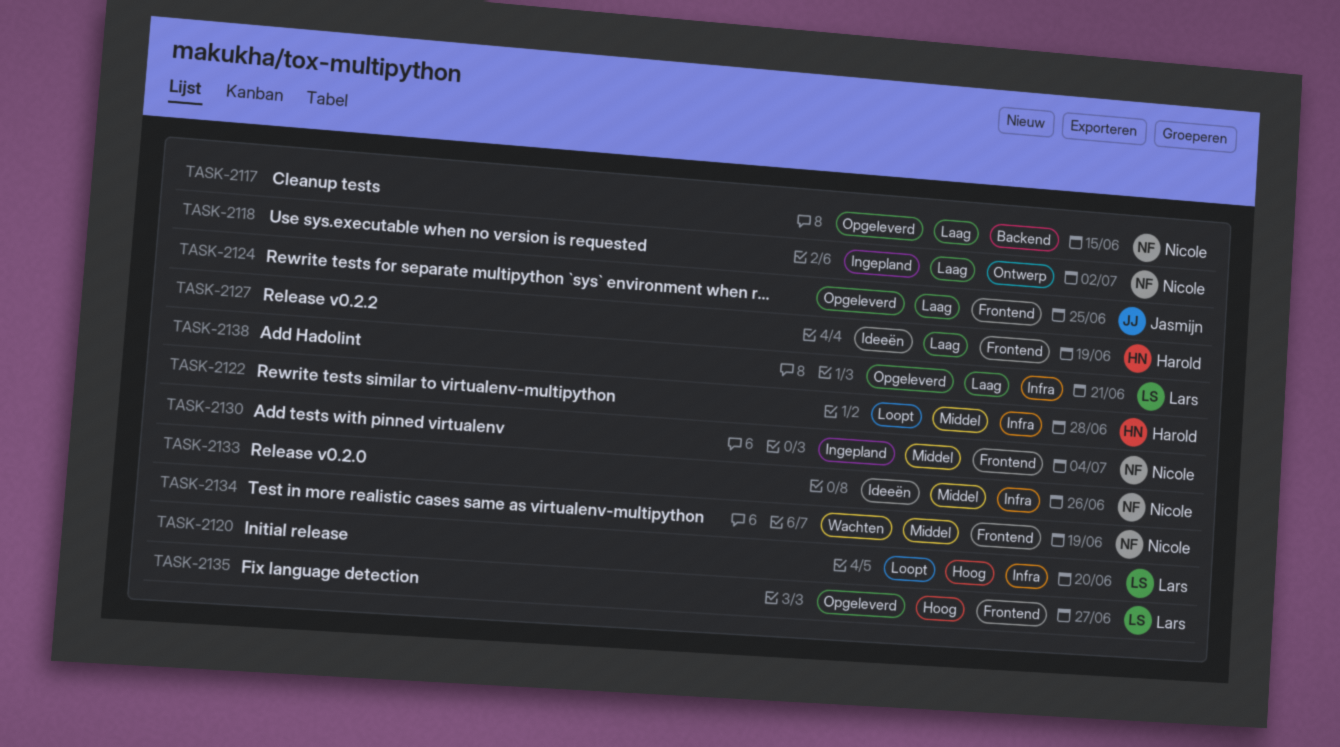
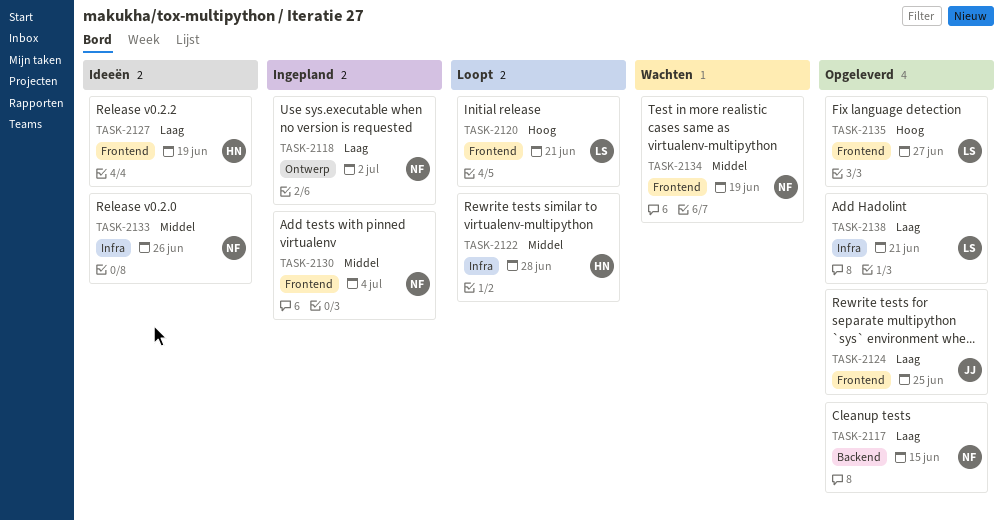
TASK-2120, label: Infra -> Frontend
TASK-2120, due: Jun 20 -> Jun 21

